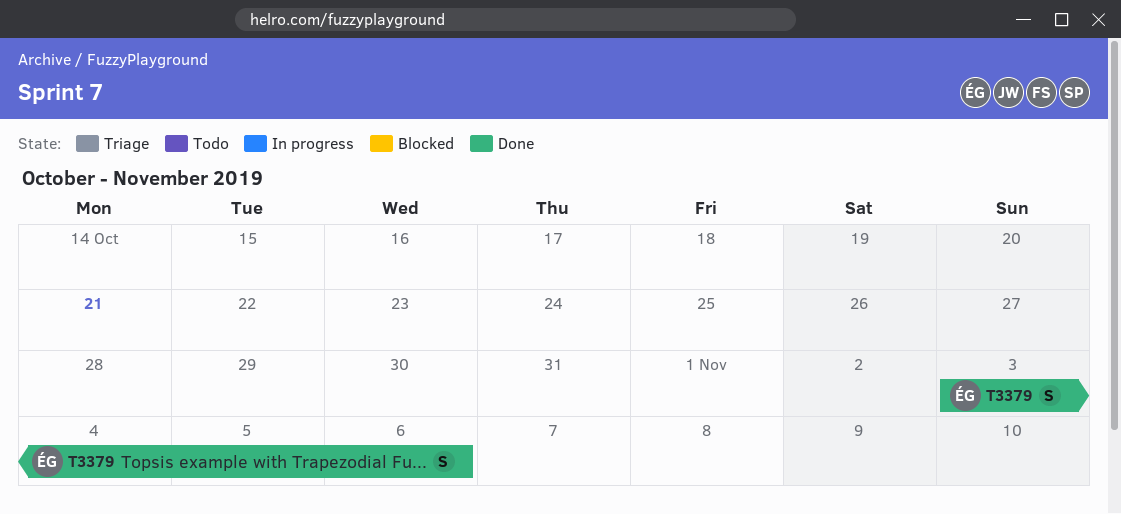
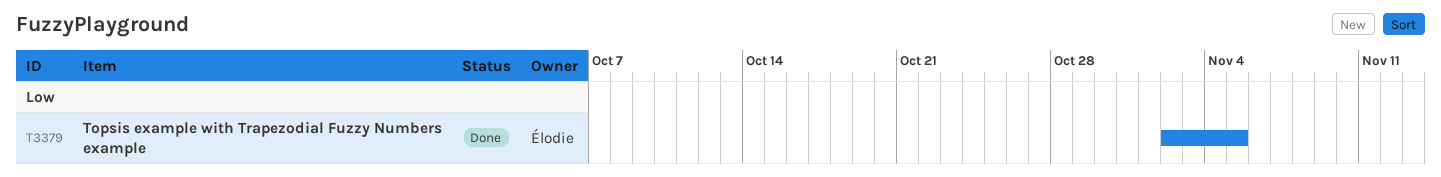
T3379, start: Nov 3 -> Nov 2
T3379, due: Nov 6 -> Nov 5

